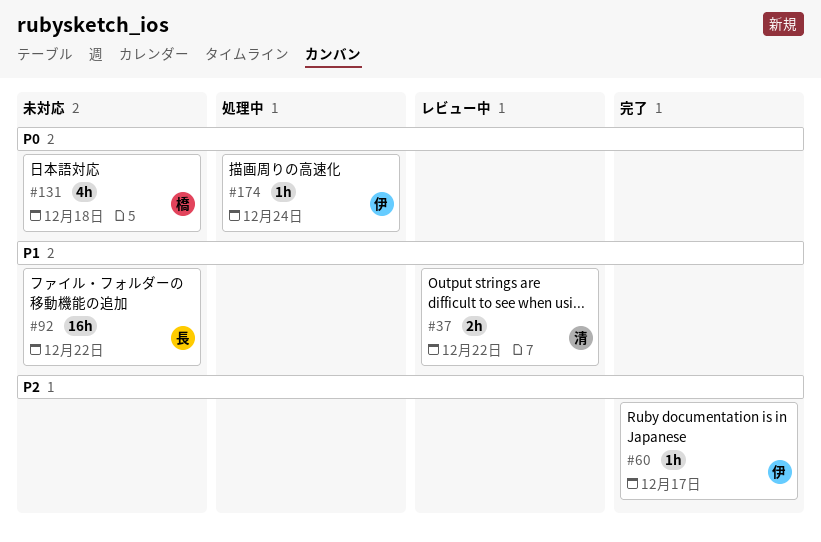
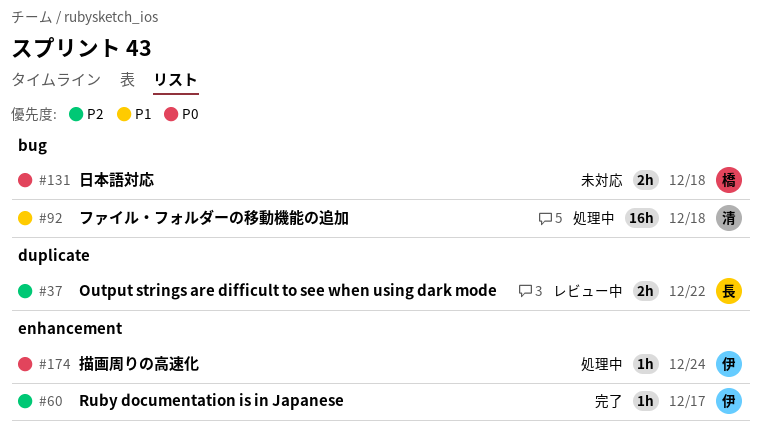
#37, owner: 清 -> 長
#37, priority: P1 -> P2
#92, status: 未対応 -> 処理中
#92, owner: 長 -> 清
#92, due: Dec 22 -> Dec 18
#131, estimate: 4h -> 2h

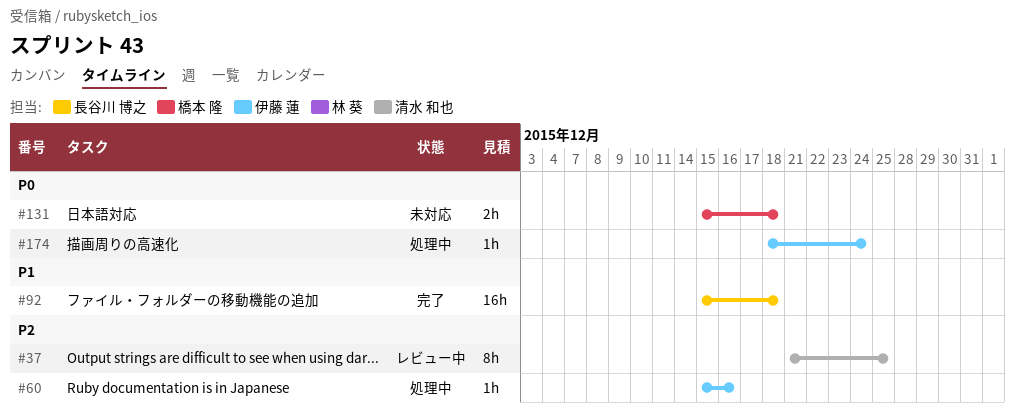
#37, owner: 長谷川 博之 -> 清水 和也
#37, estimate: 2h -> 8h
#37, due: Dec 22 -> Dec 25
#60, status: 完了 -> 処理中
#60, due: Dec 17 -> Dec 16
#92, status: 処理中 -> 完了
#92, owner: 清水 和也 -> 長谷川 博之

